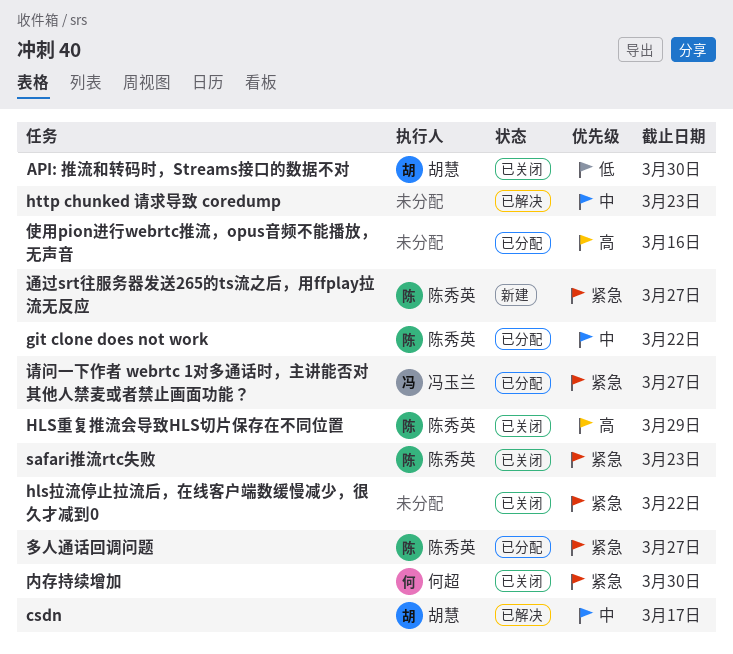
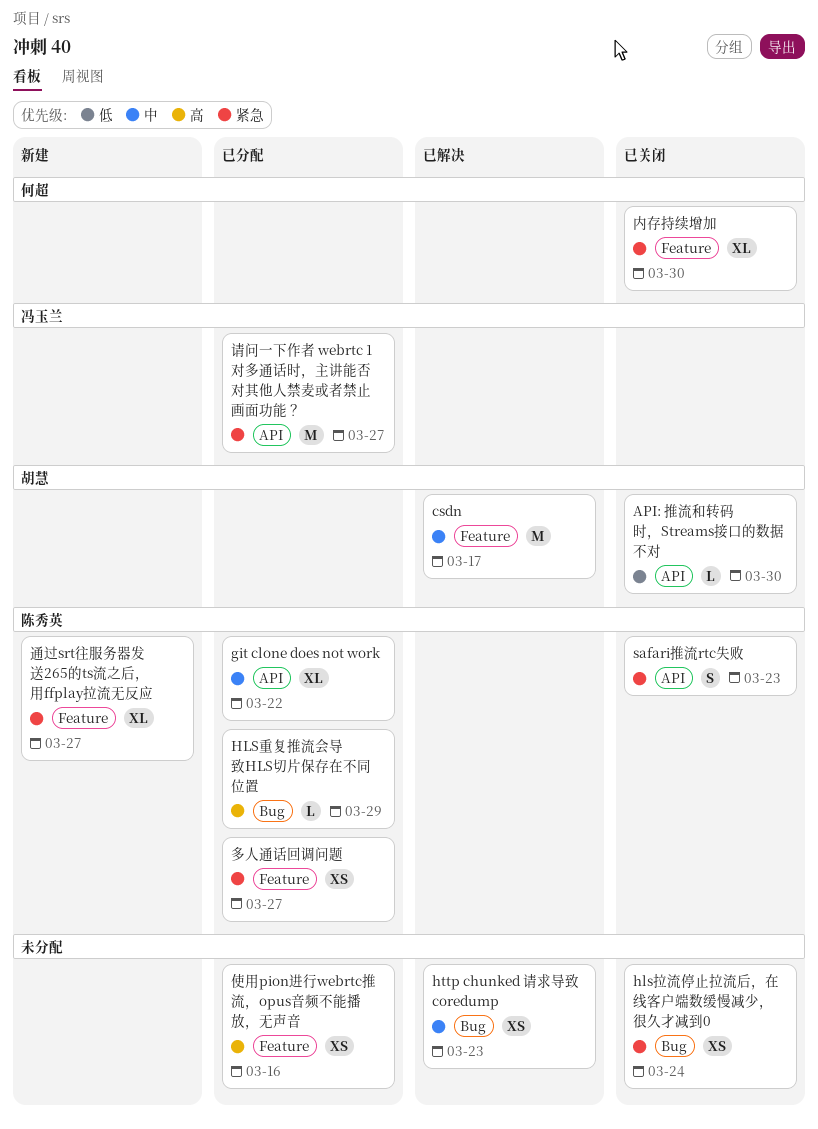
hls拉流停止拉流后，在线客户端数缓慢减少，很久才减到0, due: Mar 22 -> Mar 24
HLS重复推流会导致HLS切片保存在不同位置, status: 已关闭 -> 已分配

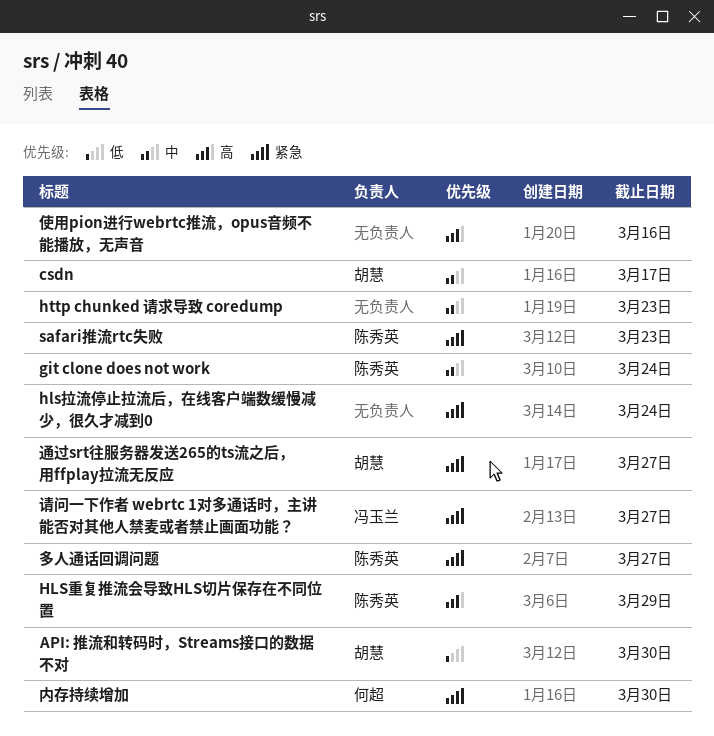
git clone does not work, due: Mar 22 -> Mar 24
通过srt往服务器发送265的ts流之后，用ffplay拉流无反应, owner: 陈秀英 -> 胡慧

